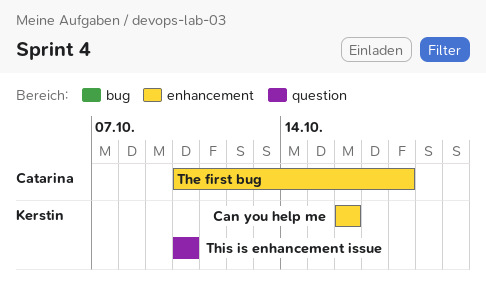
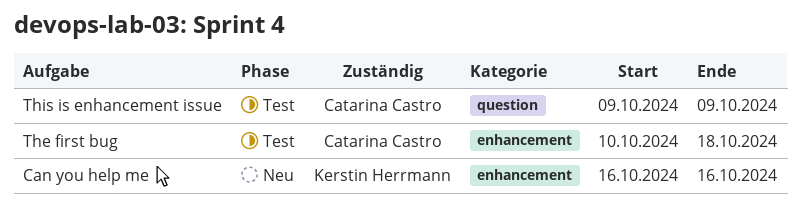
This is enhancement issue, owner: Kerstin Herrmann -> Catarina Castro
This is enhancement issue, start: Oct 10 -> Oct 9
This is enhancement issue, due: Oct 10 -> Oct 9

